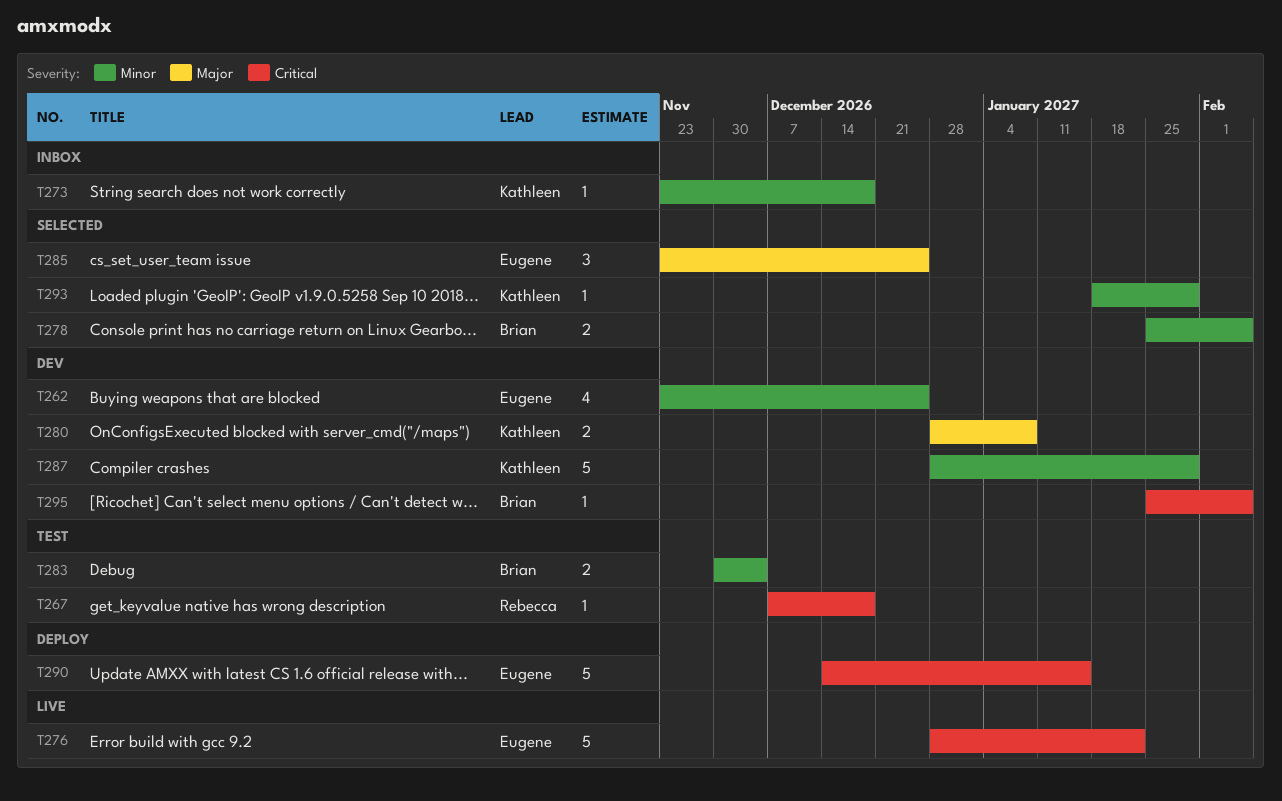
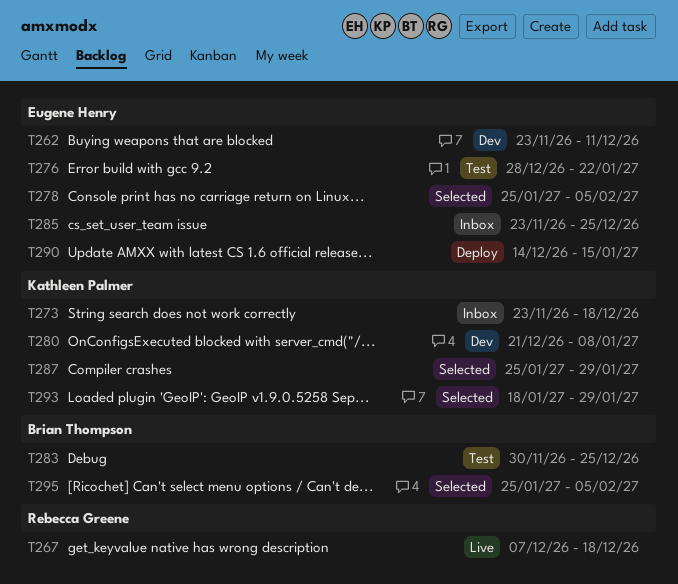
T262, due: Dec 25 -> Dec 11
T267, status: Test -> Live
T276, status: Live -> Test
T278, owner: Brian Thompson -> Eugene Henry
T280, start: Dec 28 -> Dec 21
T283, due: Dec 4 -> Dec 25
T285, status: Selected -> Inbox
T287, status: Dev -> Selected
T287, start: Dec 28 -> Jan 25
T295, status: Dev -> Selected

